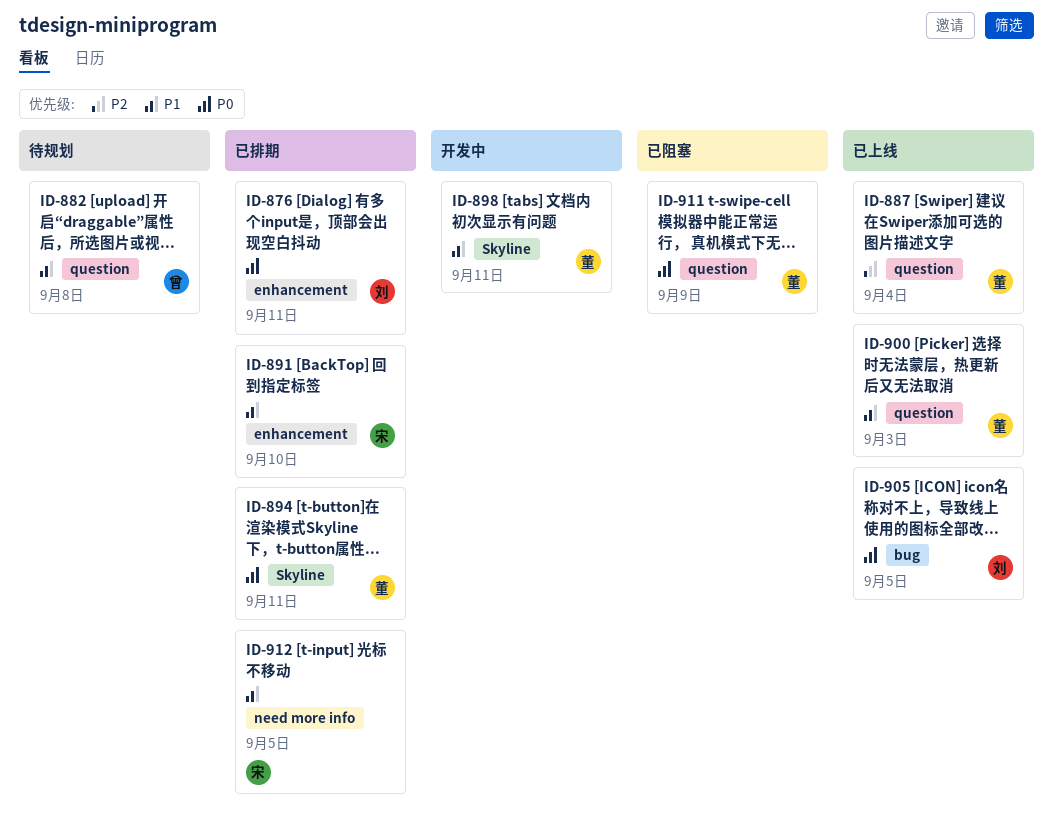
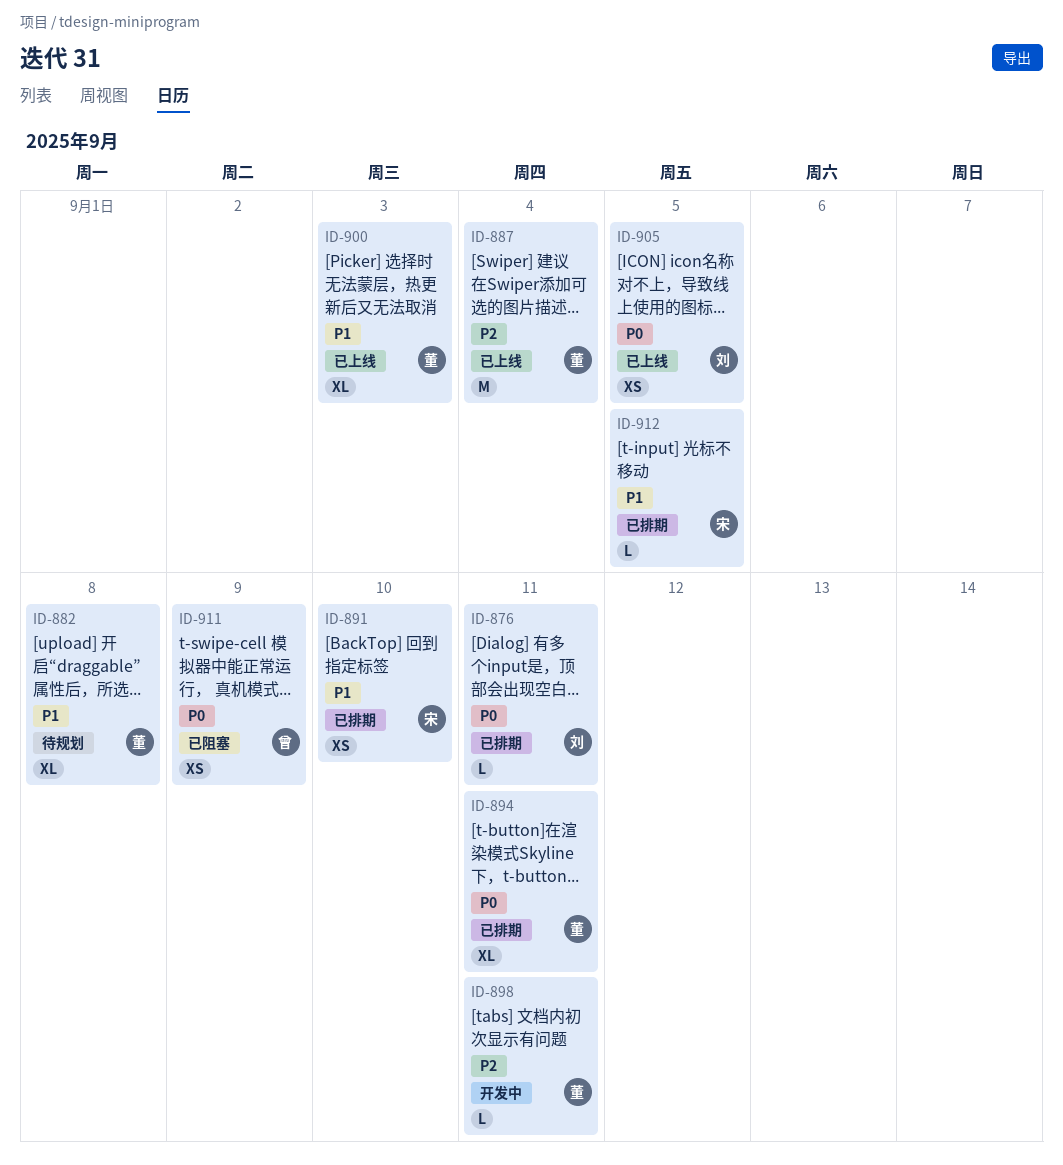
ID-882, owner: 曾 -> 董
ID-898, priority: P1 -> P2
ID-911, owner: 董 -> 曾

